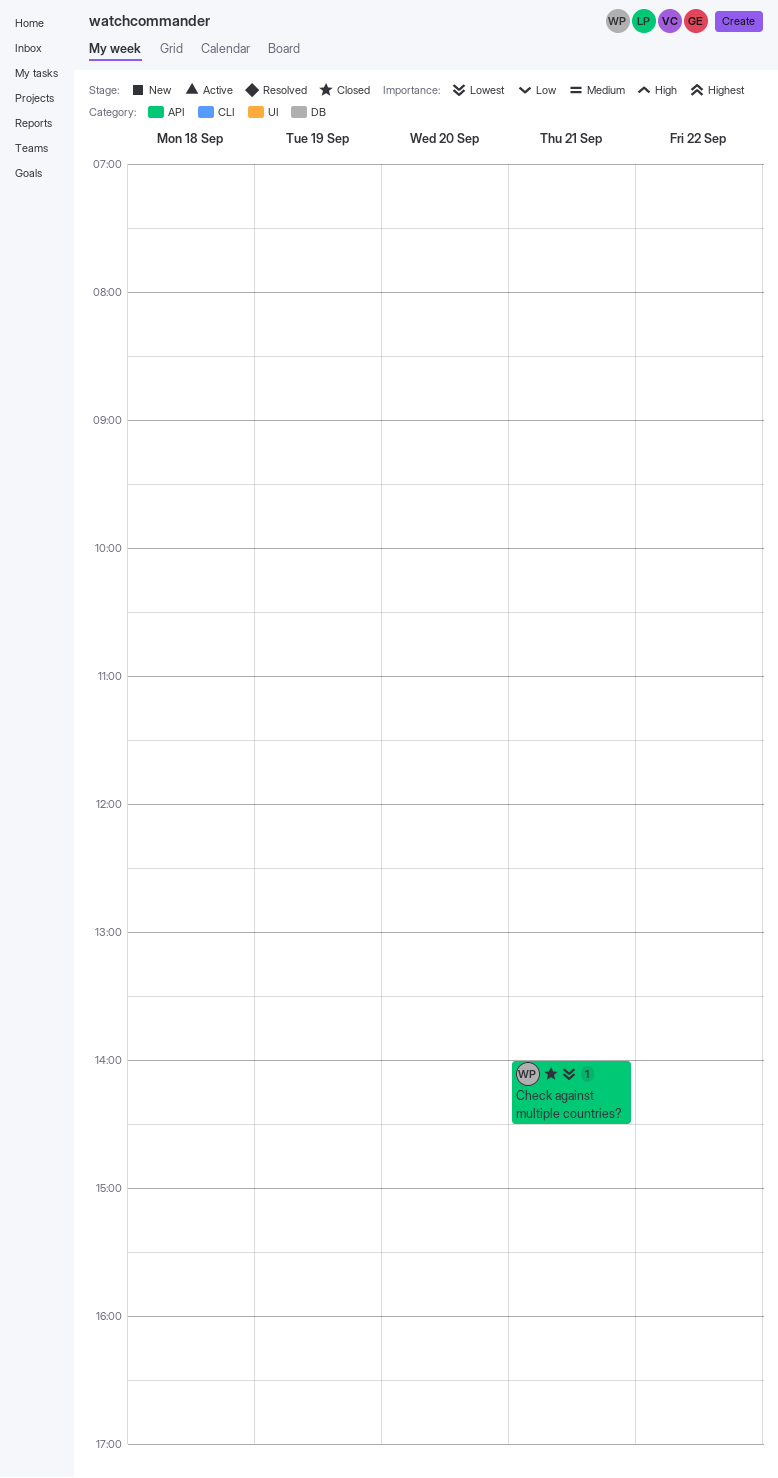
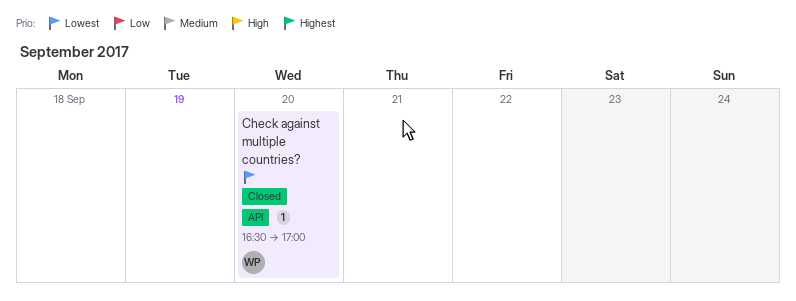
Check against multiple countries?, day: Sep 21 -> Sep 20
Check against multiple countries?, begins: 14:00 -> 16:30
Check against multiple countries?, ends: 14:30 -> 17:00

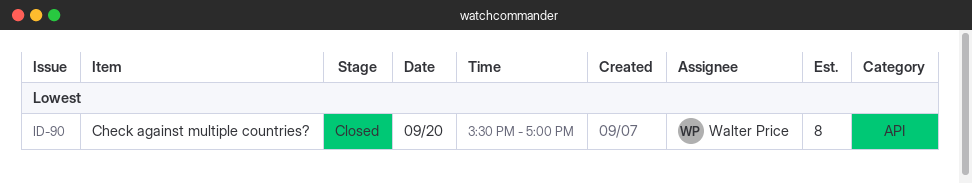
Check against multiple countries?, estimate: 1 -> 8
Check against multiple countries?, begins: 16:30 -> 15:30

